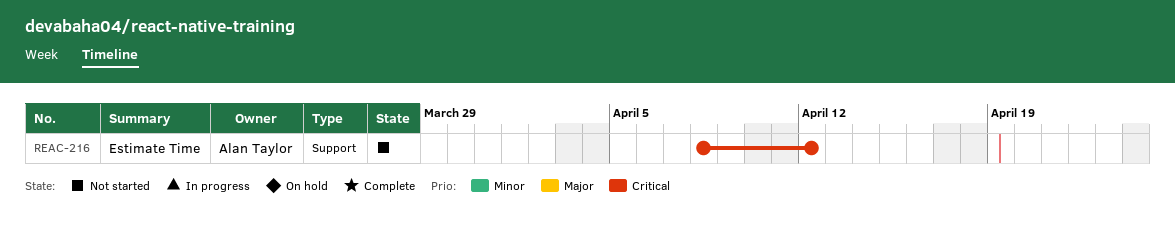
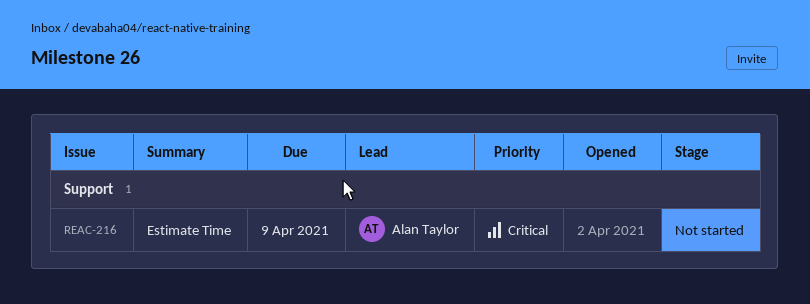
REAC-216, due: Apr 12 -> Apr 9

